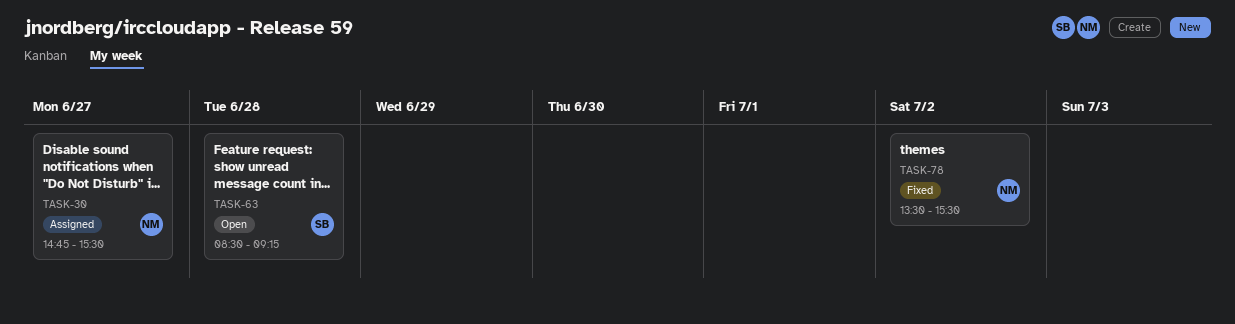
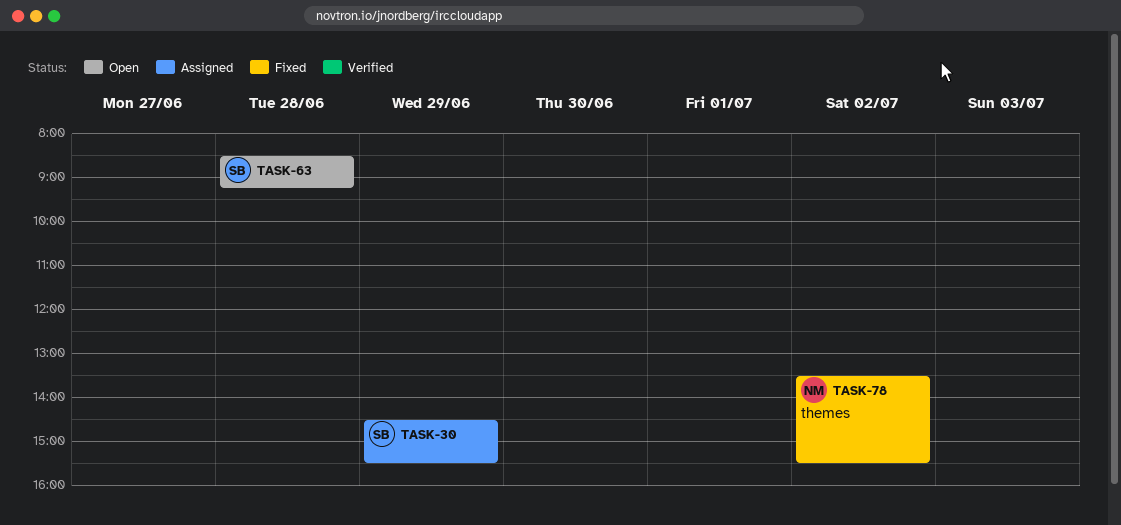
TASK-30, owner: NM -> SB
TASK-30, day: Jun 27 -> Jun 29
TASK-30, begins: 14:45 -> 14:30

